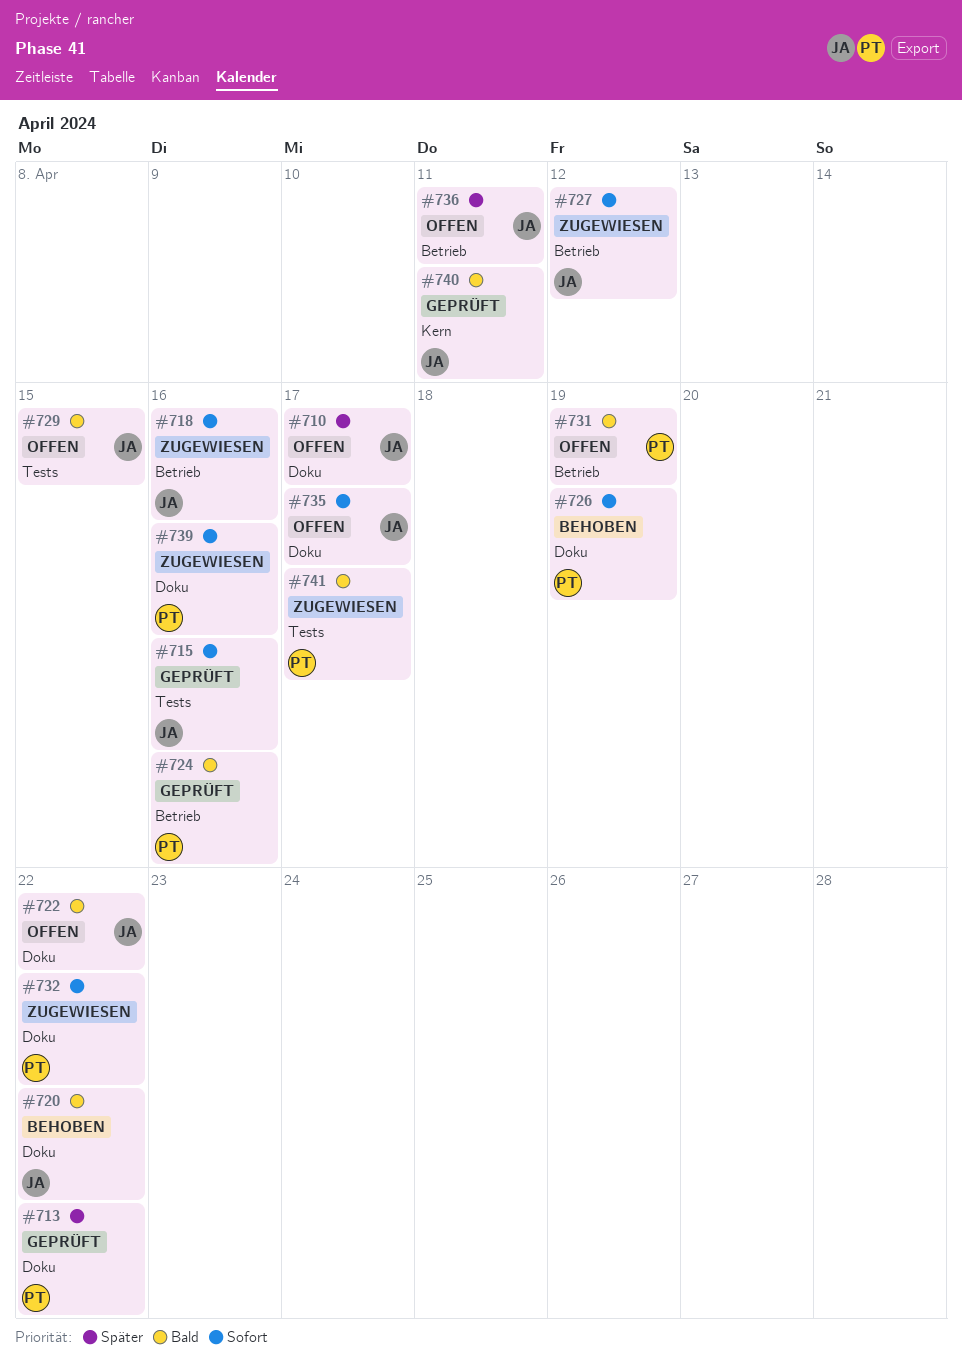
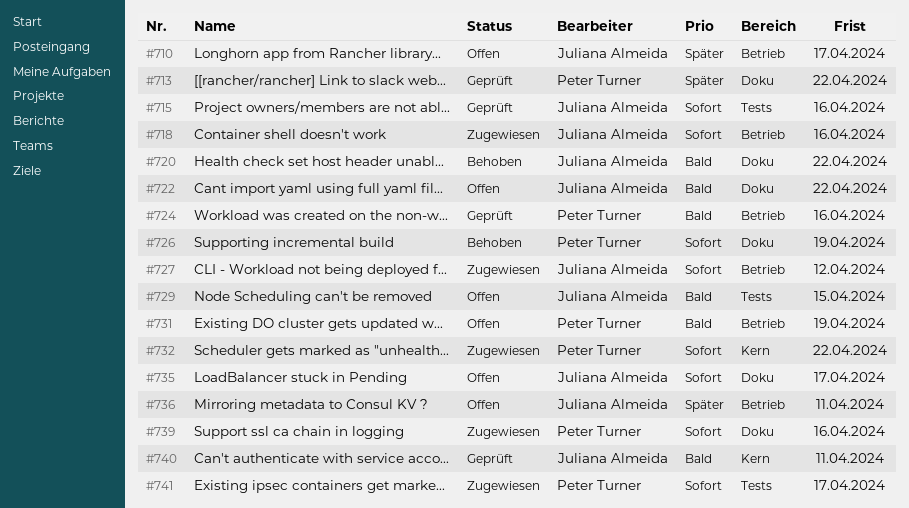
#710, label: Doku -> Betrieb
#732, label: Doku -> Kern
#741, priority: Bald -> Sofort

